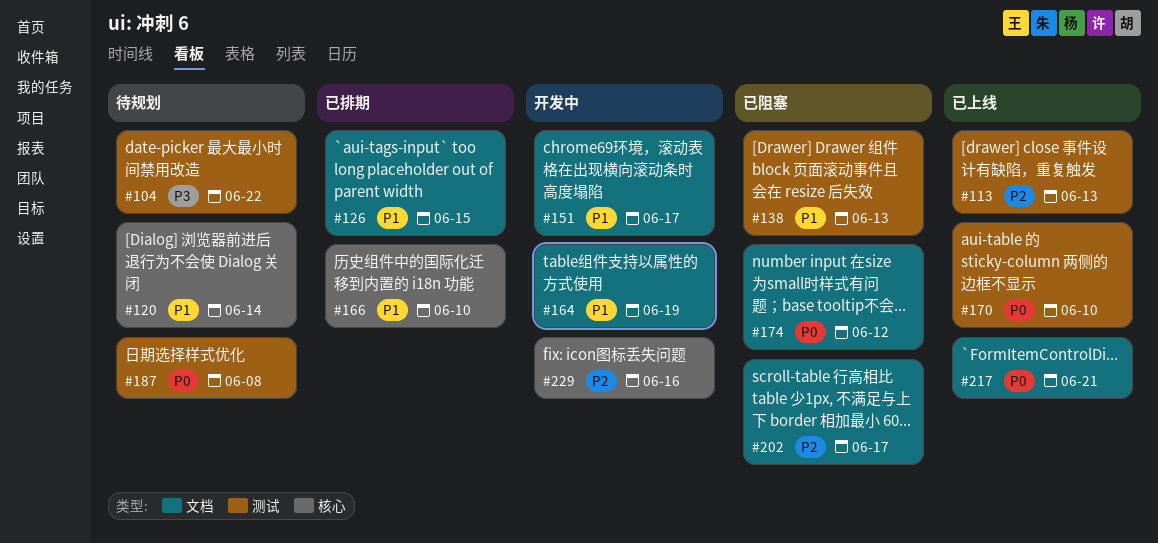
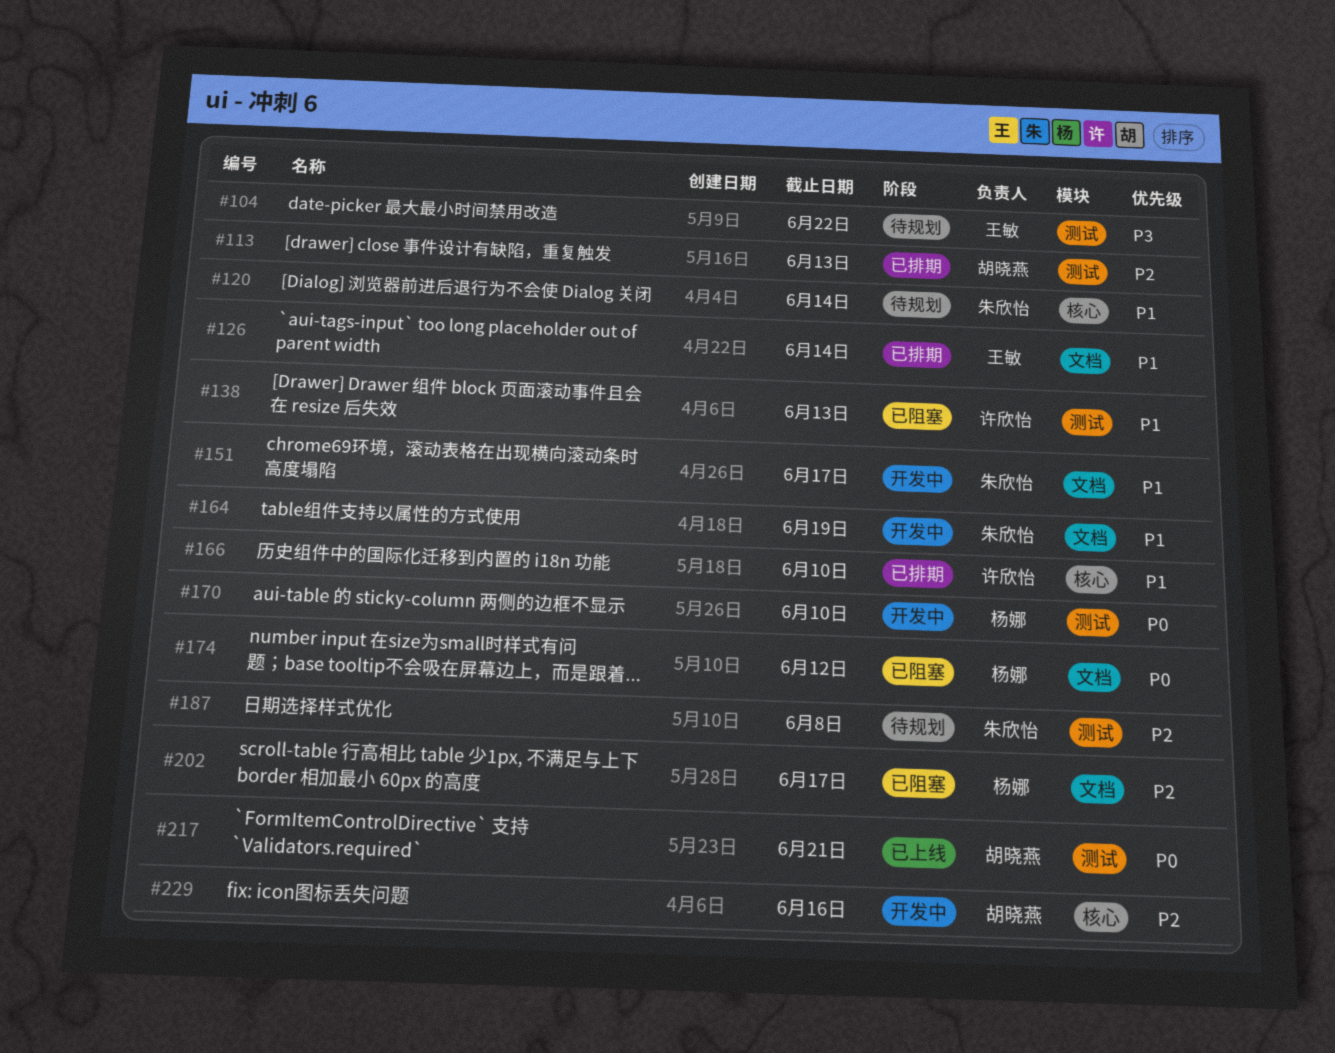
#113, status: 已上线 -> 已排期
#126, due: Jun 15 -> Jun 14
#170, status: 已上线 -> 开发中
#187, priority: P0 -> P2
#217, label: 文档 -> 测试

